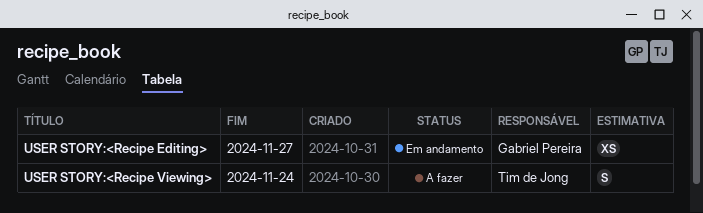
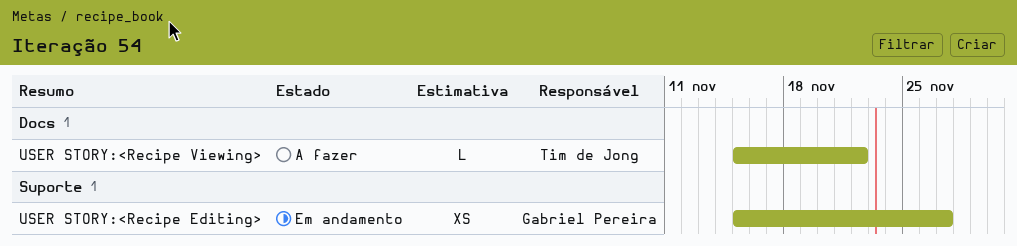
USER STORY:<Recipe Viewing>, estimate: S -> L
USER STORY:<Recipe Viewing>, due: Nov 24 -> Nov 22

